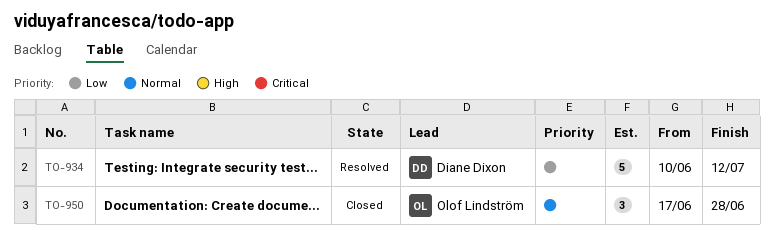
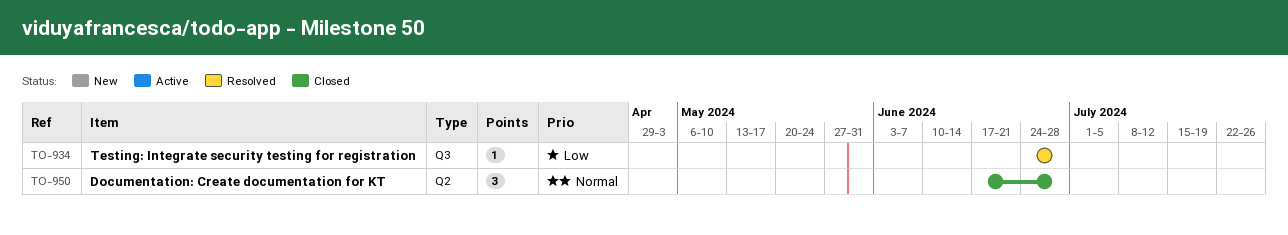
TO-934, estimate: 5 -> 1
TO-934, start: Jun 10 -> Jun 24
TO-934, due: Jul 12 -> Jun 28

